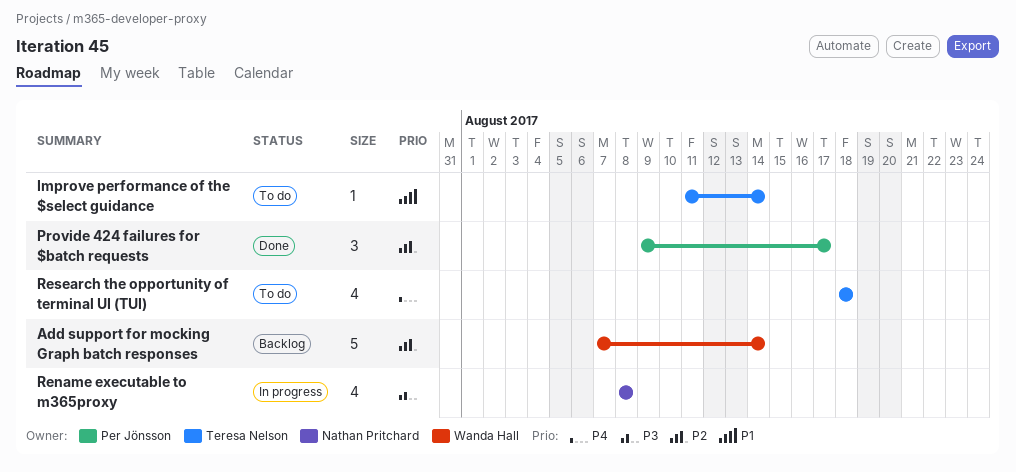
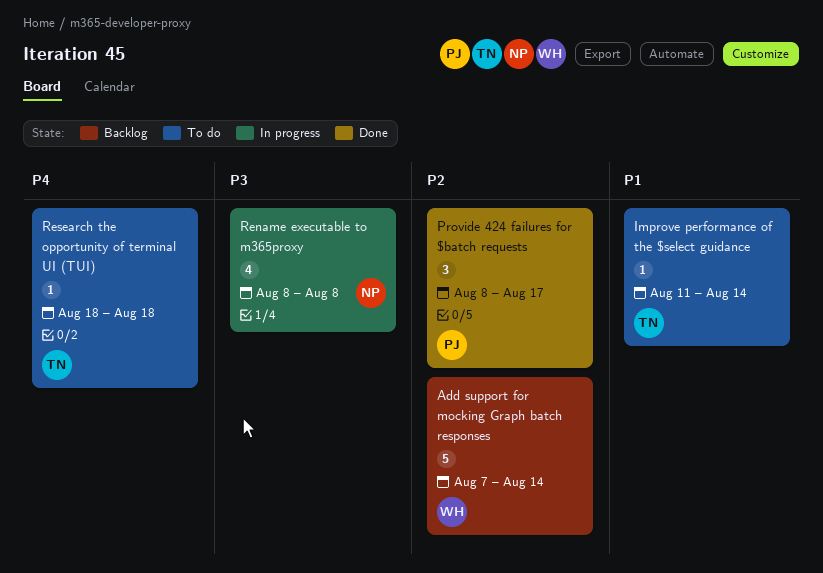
Provide 424 failures for $batch requests, start: Aug 9 -> Aug 8
Research the opportunity of terminal UI (TUI), estimate: 4 -> 1

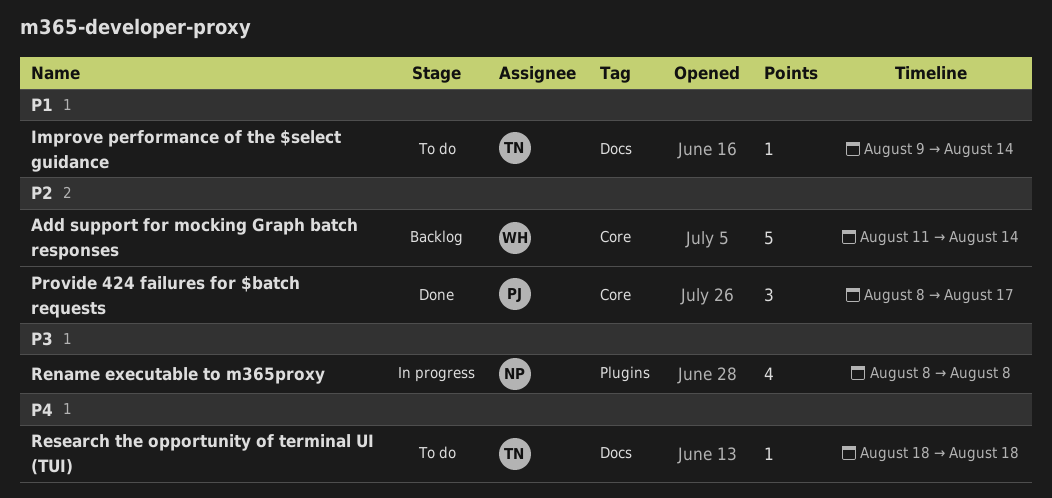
Add support for mocking Graph batch responses, start: Aug 7 -> Aug 11
Improve performance of the $select guidance, start: Aug 11 -> Aug 9

